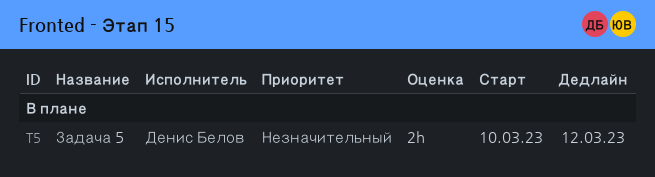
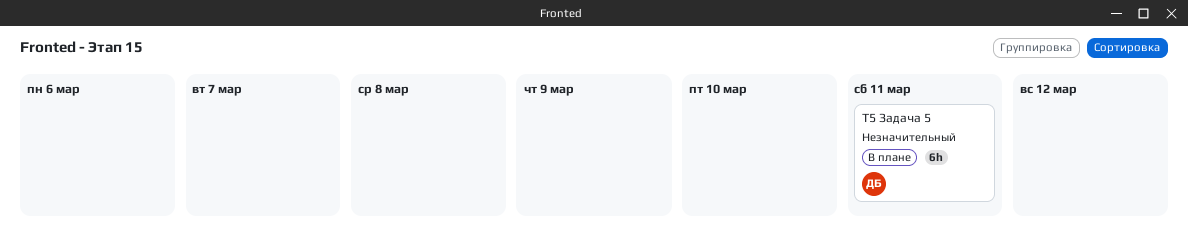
T5, estimate: 2h -> 6h
T5, due: Mar 12 -> Mar 11

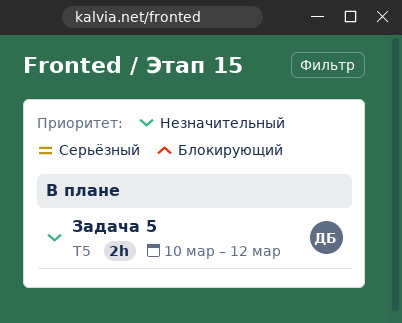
T5, estimate: 6h -> 2h
T5, due: Mar 11 -> Mar 12

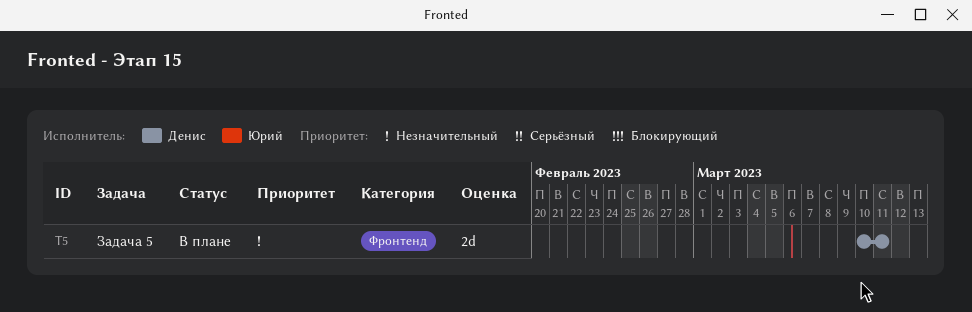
T5, estimate: 2h -> 2d
T5, due: Mar 12 -> Mar 11

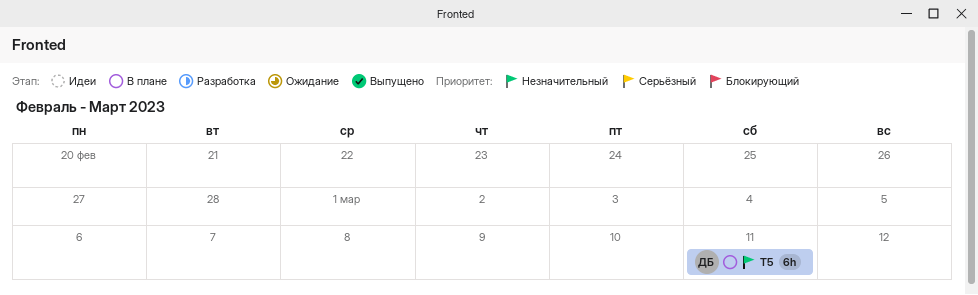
T5, estimate: 2d -> 6h
T5, start: Mar 10 -> Mar 11

